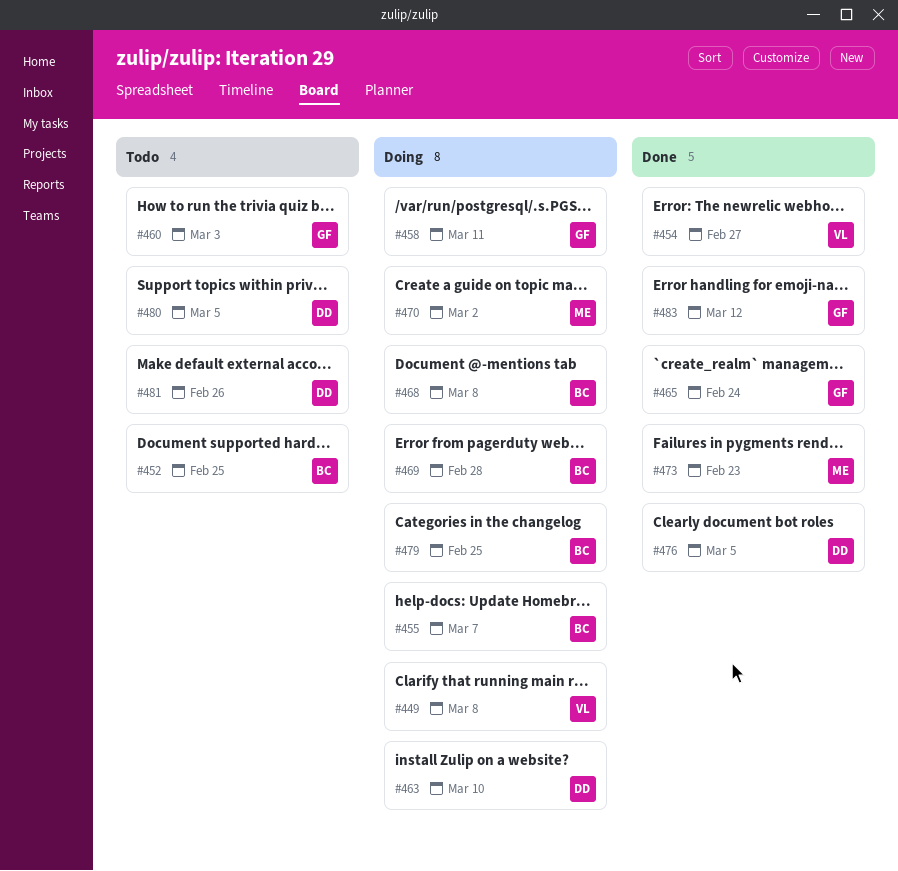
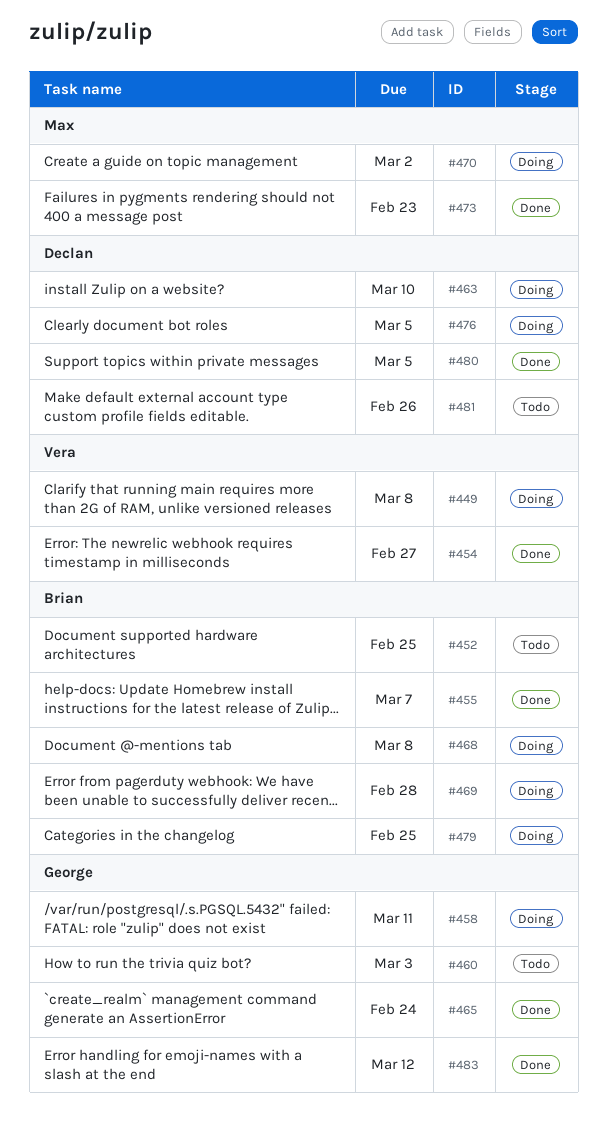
#455, status: Doing -> Done
#476, status: Done -> Doing
#480, status: Todo -> Done

